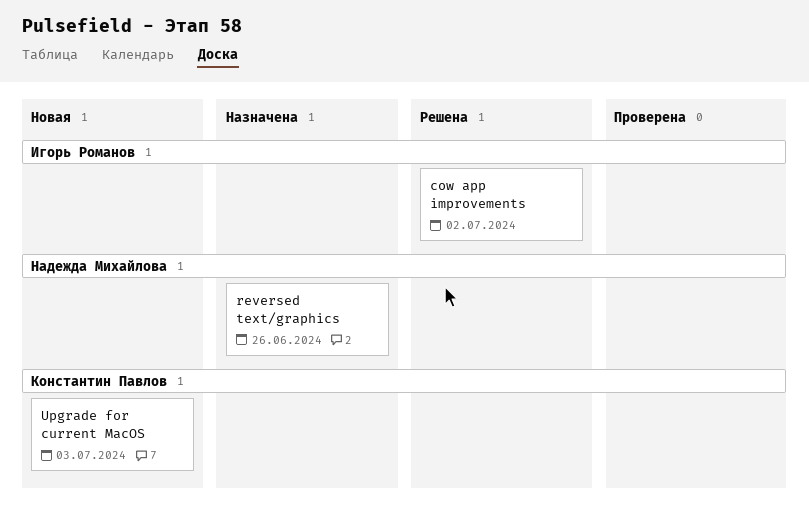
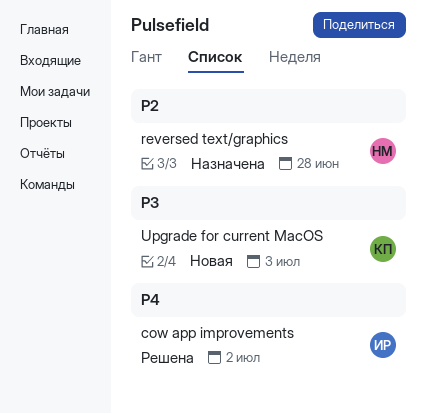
reversed text/graphics, due: Jun 26 -> Jun 28

